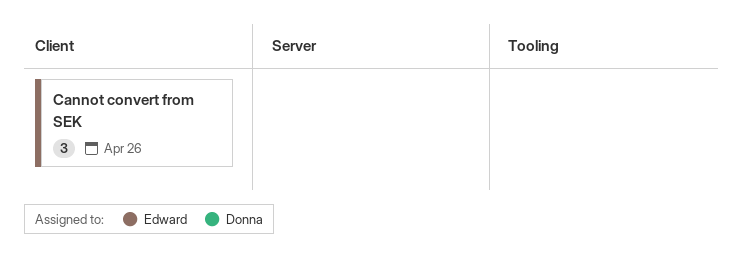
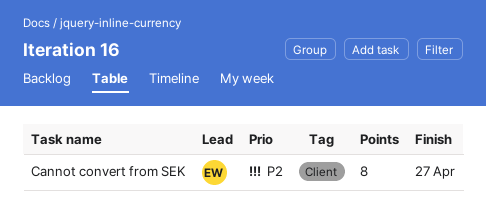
Cannot convert from SEK, estimate: 3 -> 8
Cannot convert from SEK, due: Apr 26 -> Apr 27

